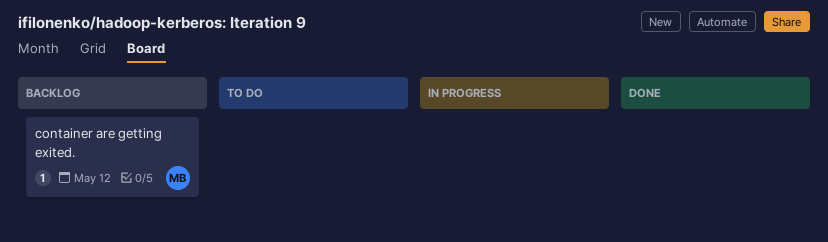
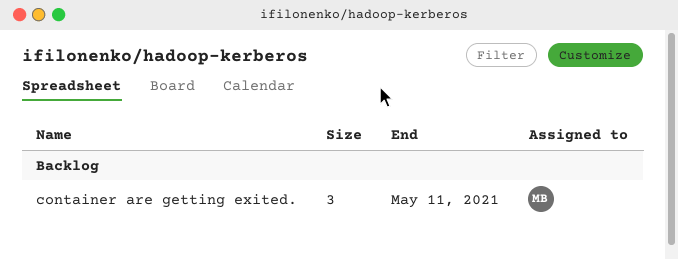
container are getting exited., estimate: 1 -> 3
container are getting exited., due: May 12 -> May 11

